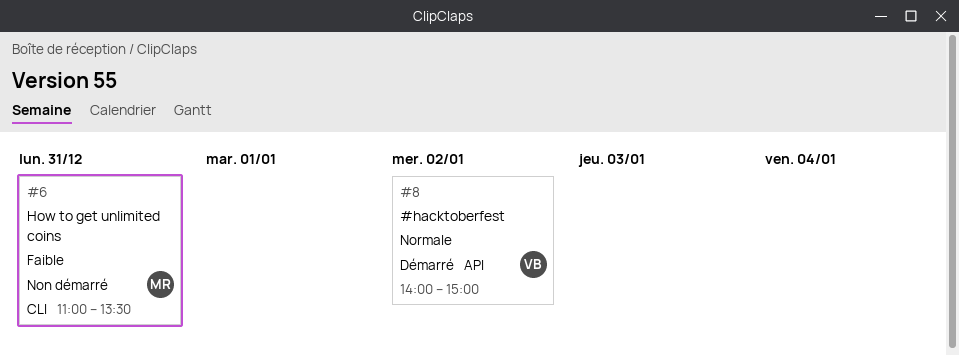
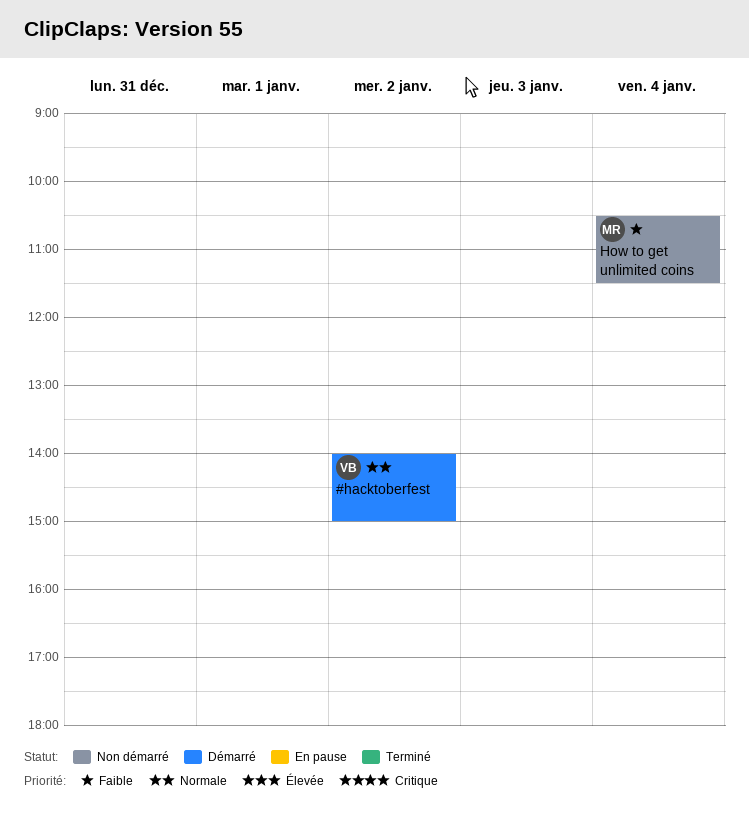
How to get unlimited coins, day: Dec 31 -> Jan 4
How to get unlimited coins, begins: 11:00 -> 10:30
How to get unlimited coins, ends: 13:30 -> 11:30

